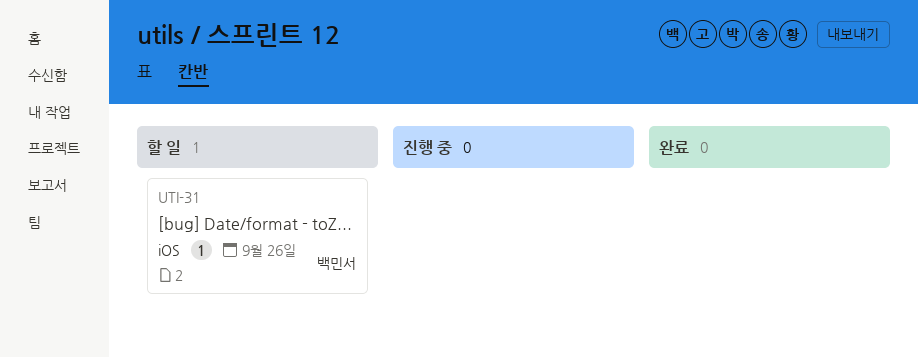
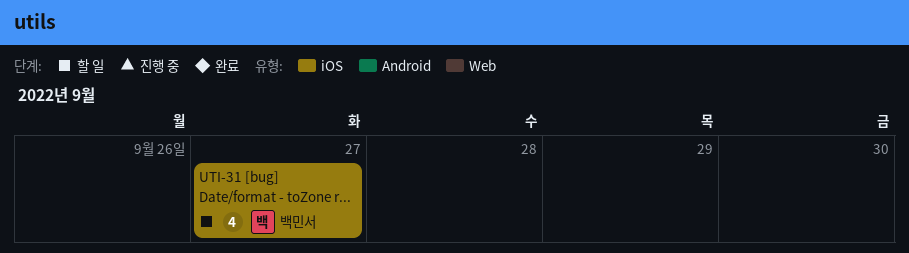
UTI-31, estimate: 1 -> 4
UTI-31, due: Sep 26 -> Sep 27

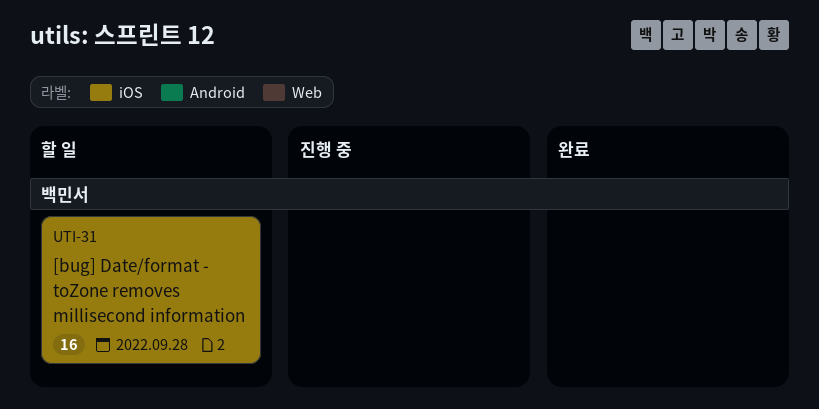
UTI-31, estimate: 4 -> 16
UTI-31, due: Sep 27 -> Sep 28

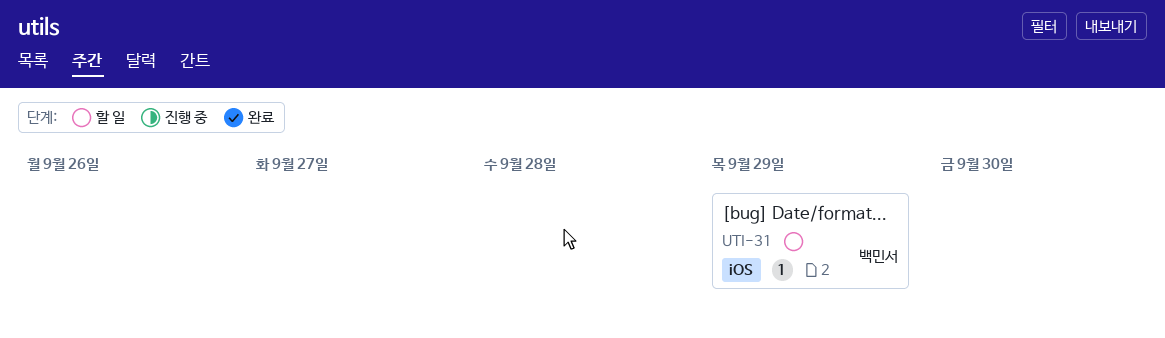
UTI-31, estimate: 16 -> 1
UTI-31, due: Sep 28 -> Sep 29

